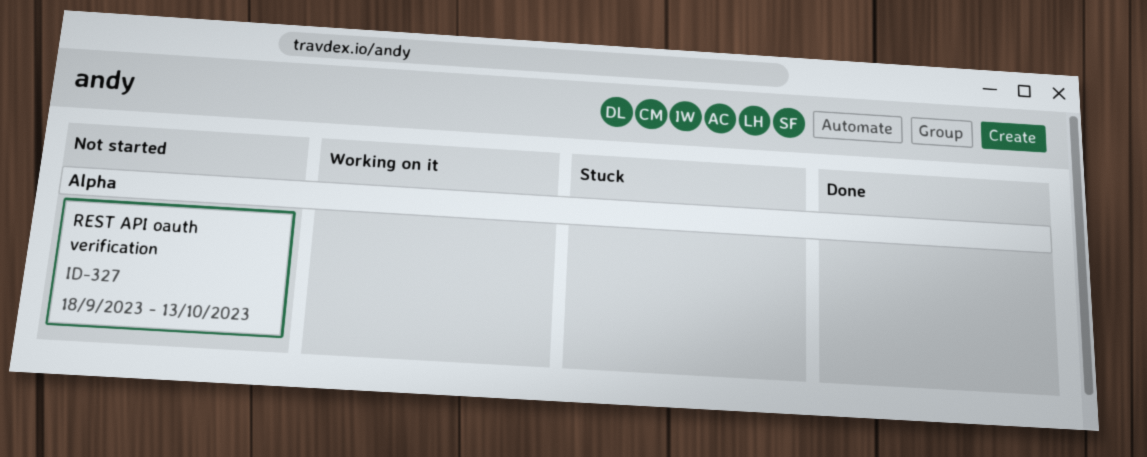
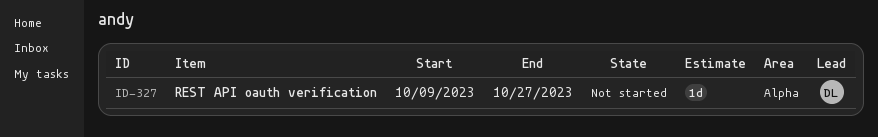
ID-327, start: Sep 18 -> Oct 9
ID-327, due: Oct 13 -> Oct 27

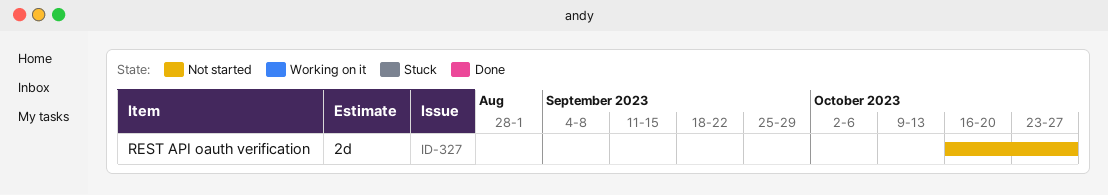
ID-327, estimate: 1d -> 2d
ID-327, start: Oct 9 -> Oct 16

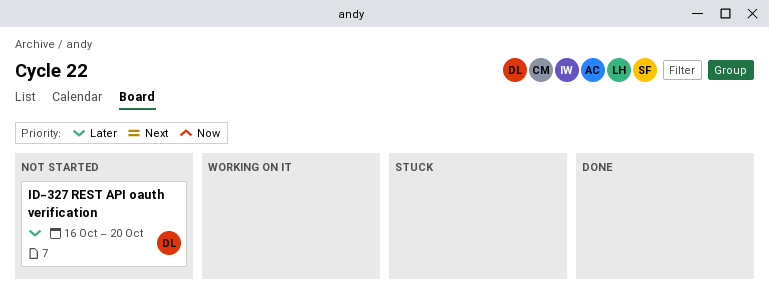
ID-327, due: Oct 27 -> Oct 20

